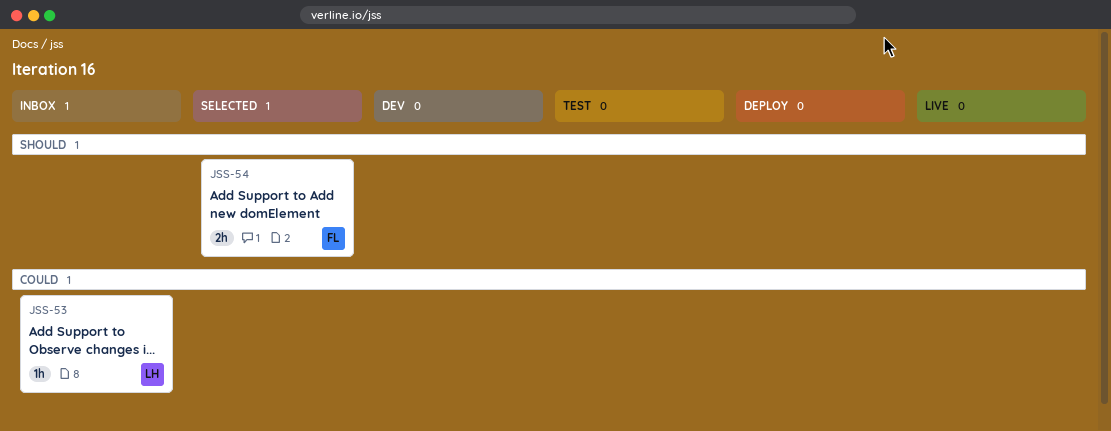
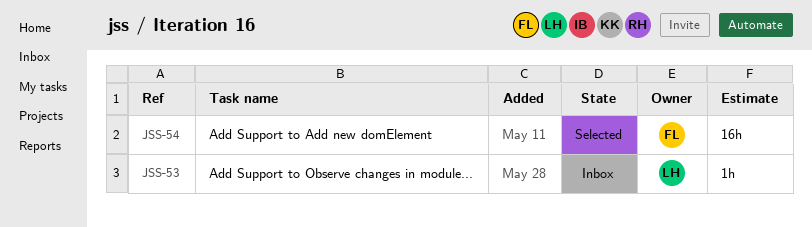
JSS-54, estimate: 2h -> 16h

